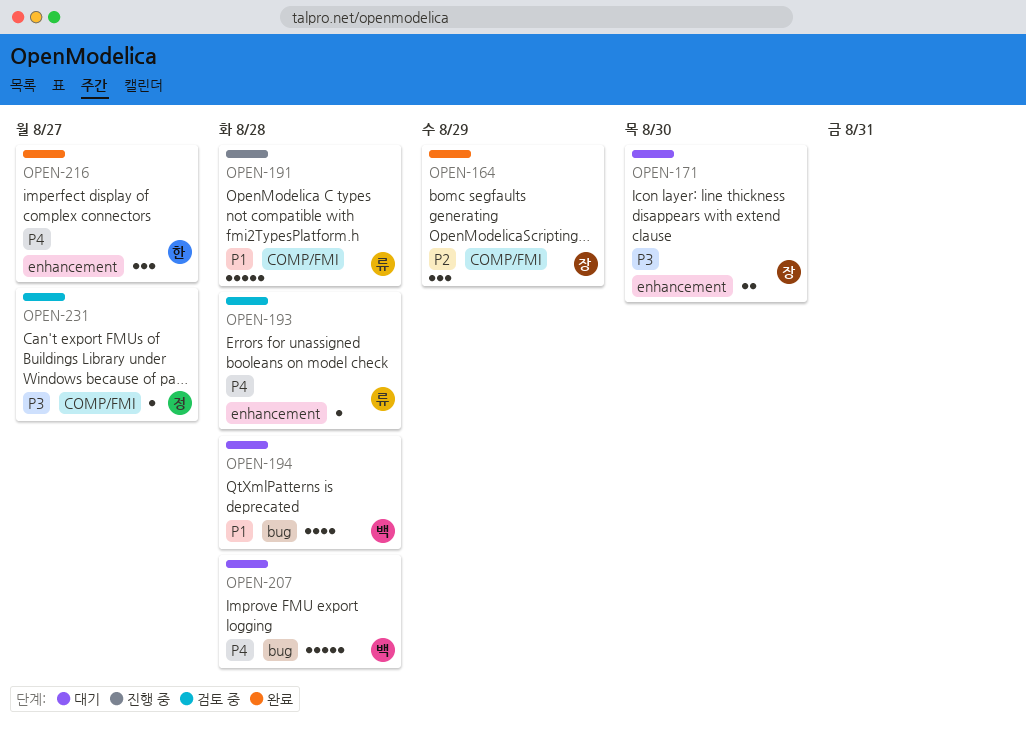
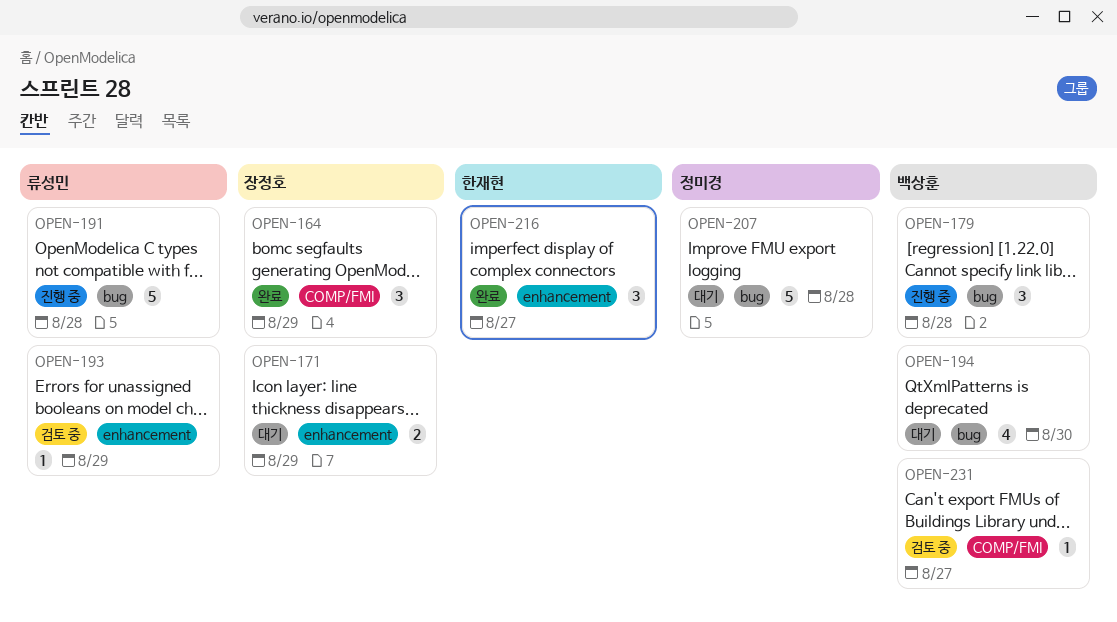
OPEN-171, due: Aug 30 -> Aug 29
OPEN-179: none -> present
OPEN-191, label: COMP/FMI -> bug
OPEN-193, due: Aug 28 -> Aug 29
OPEN-194, due: Aug 28 -> Aug 30
OPEN-207, owner: 백상훈 -> 정미경
OPEN-231, owner: 정미경 -> 백상훈

